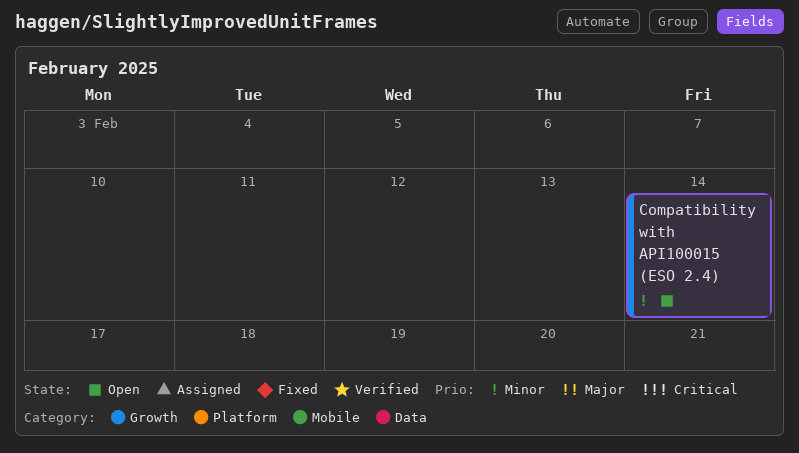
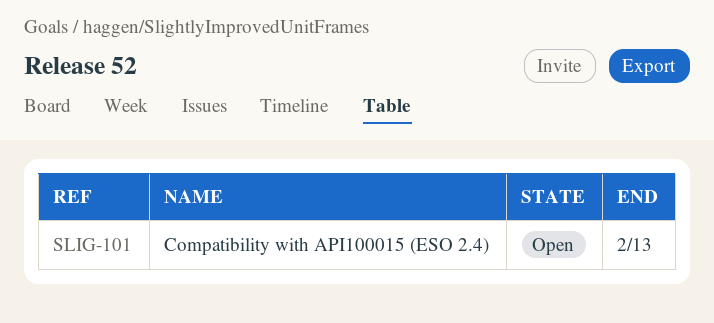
Compatibility with API100015 (ESO 2.4), due: Feb 14 -> Feb 13

